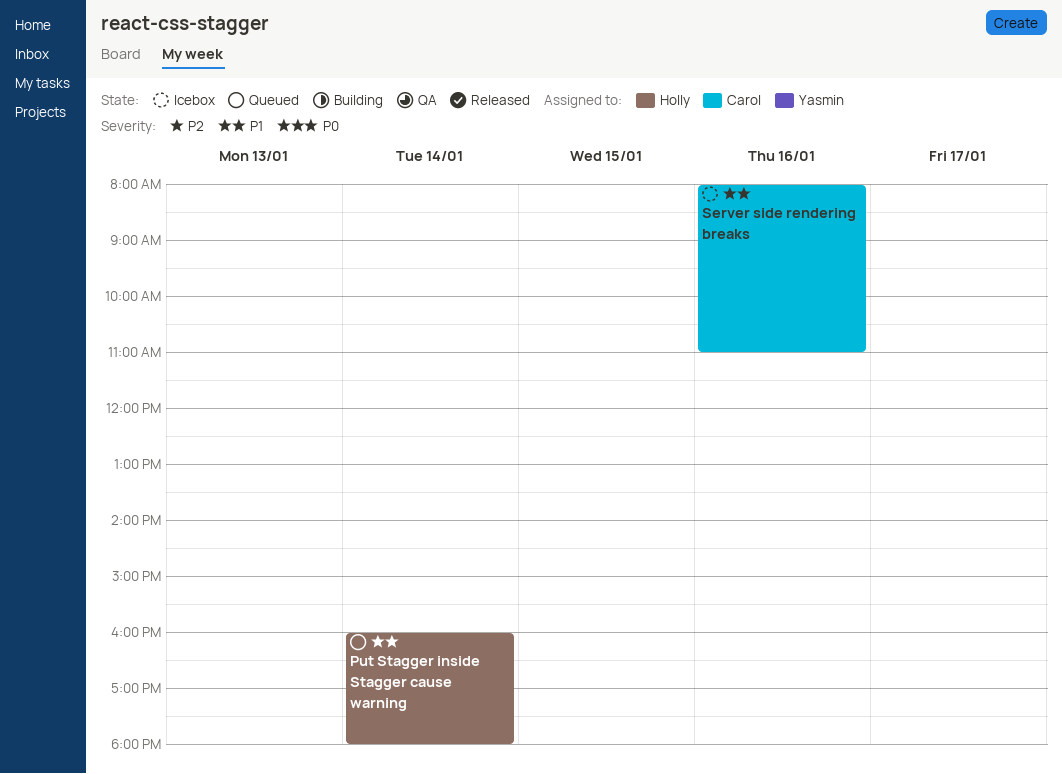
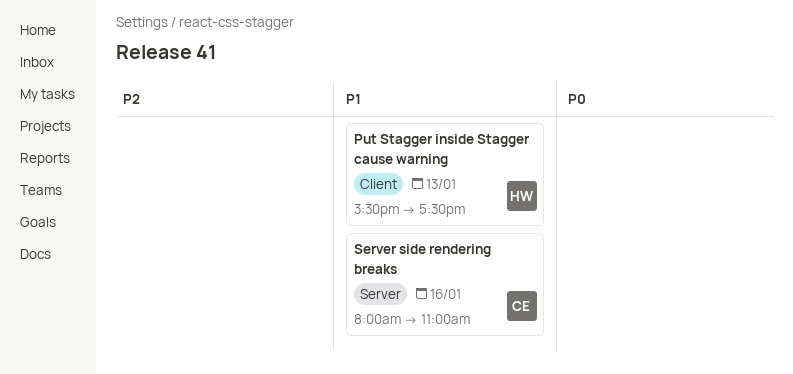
Put Stagger inside Stagger cause warning, day: Jan 14 -> Jan 13
Put Stagger inside Stagger cause warning, begins: 16:00 -> 15:30
Put Stagger inside Stagger cause warning, ends: 18:00 -> 17:30

